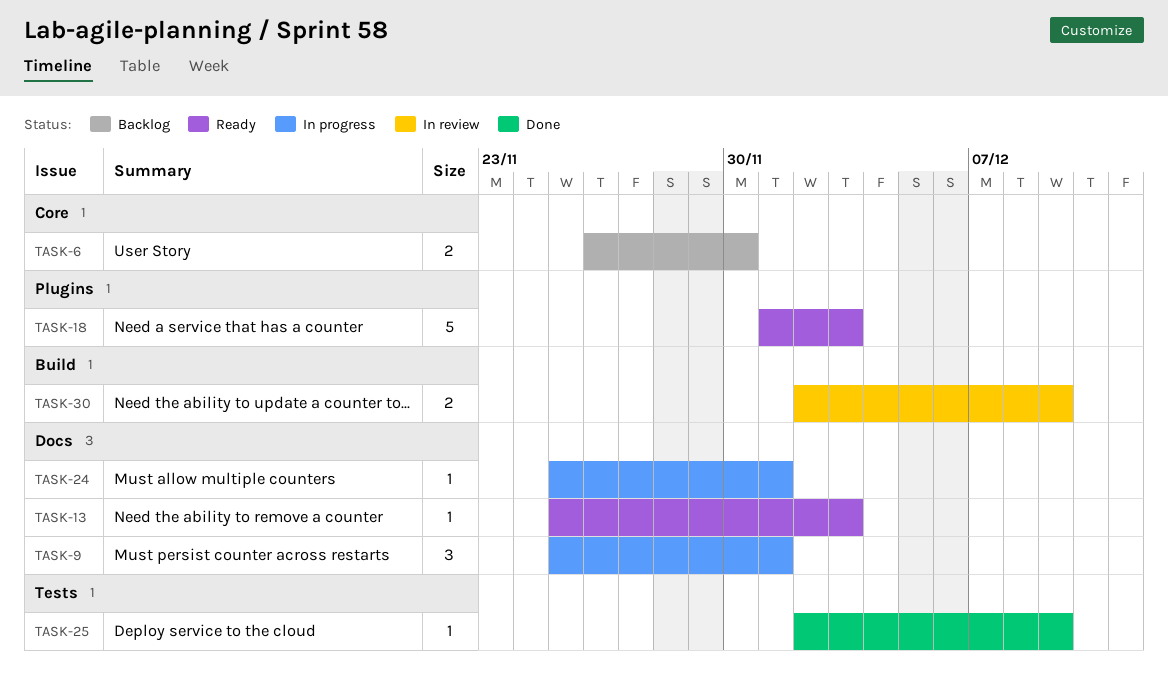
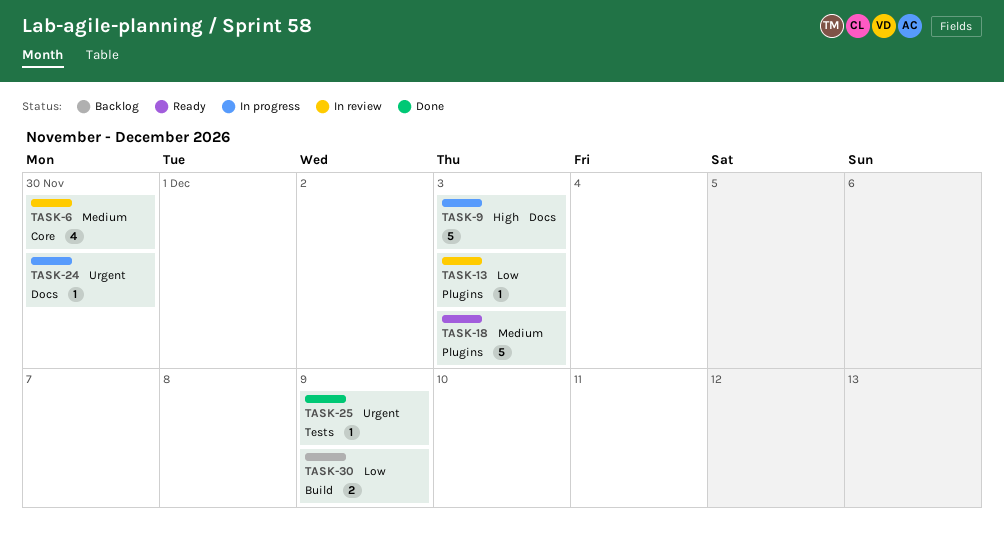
TASK-6, status: Backlog -> In review
TASK-6, estimate: 2 -> 4
TASK-9, estimate: 3 -> 5
TASK-9, due: Dec 1 -> Dec 3
TASK-13, status: Ready -> In review
TASK-13, label: Docs -> Plugins
TASK-24, due: Dec 1 -> Nov 30
TASK-30, status: In review -> Backlog

